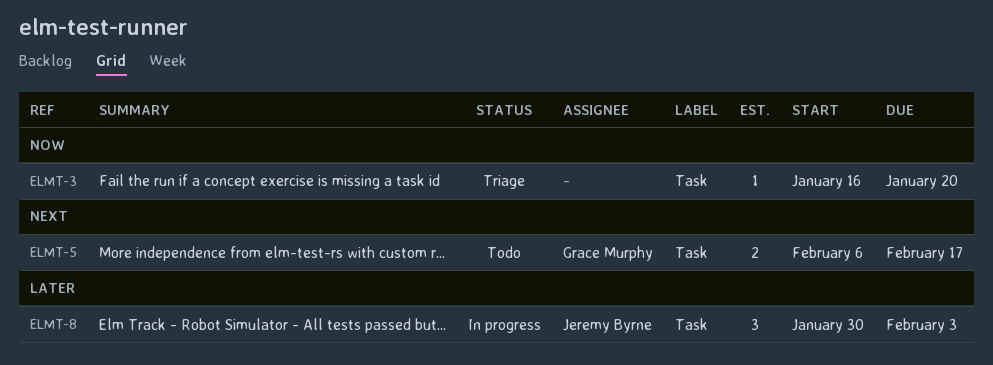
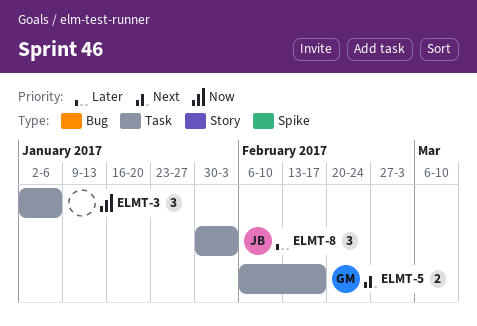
ELMT-3, estimate: 1 -> 3
ELMT-3, start: Jan 16 -> Jan 2
ELMT-3, due: Jan 20 -> Jan 6

